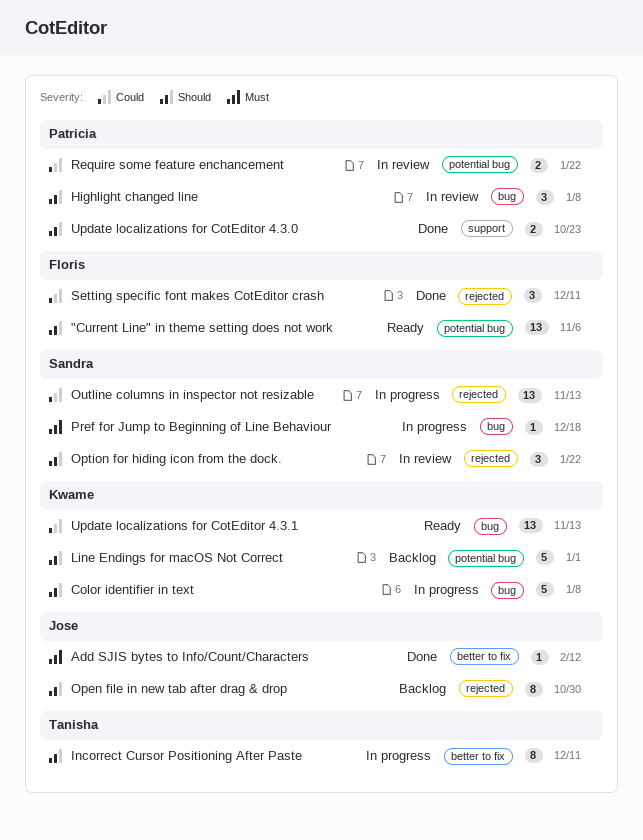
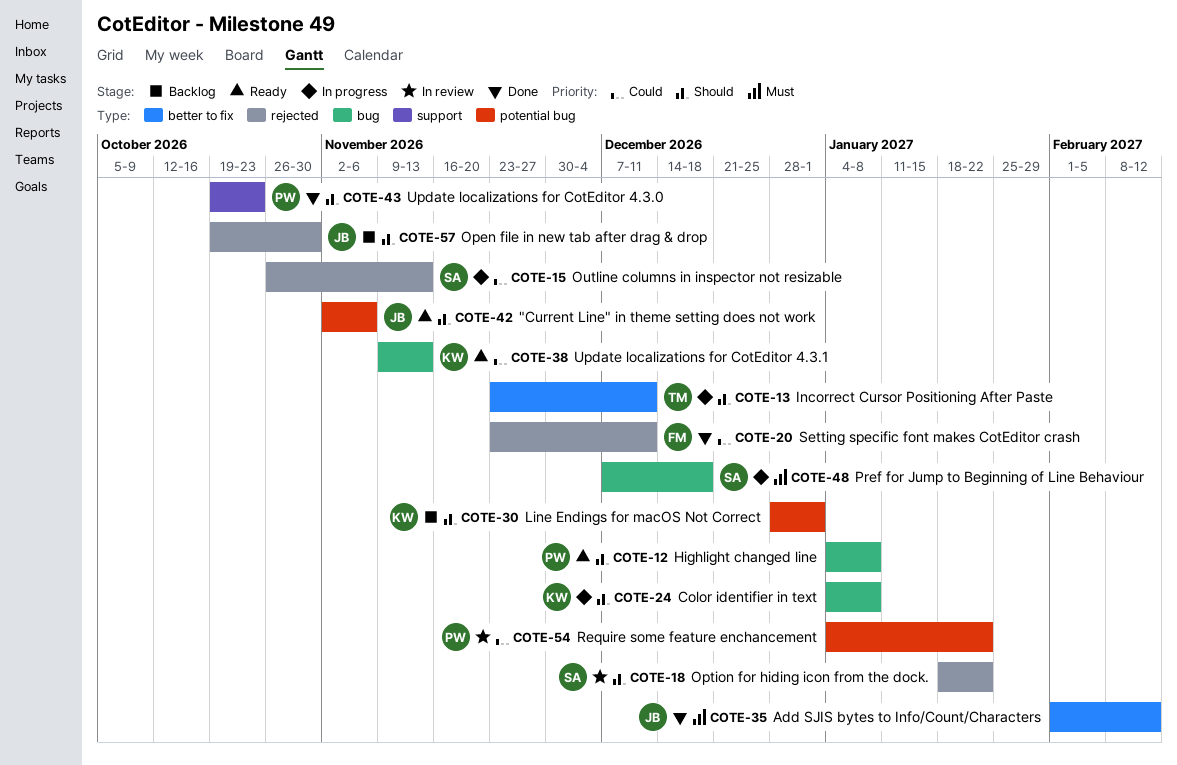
"Current Line" in theme setting does not work, owner: Floris -> Jose
Highlight changed line, status: In review -> Ready

